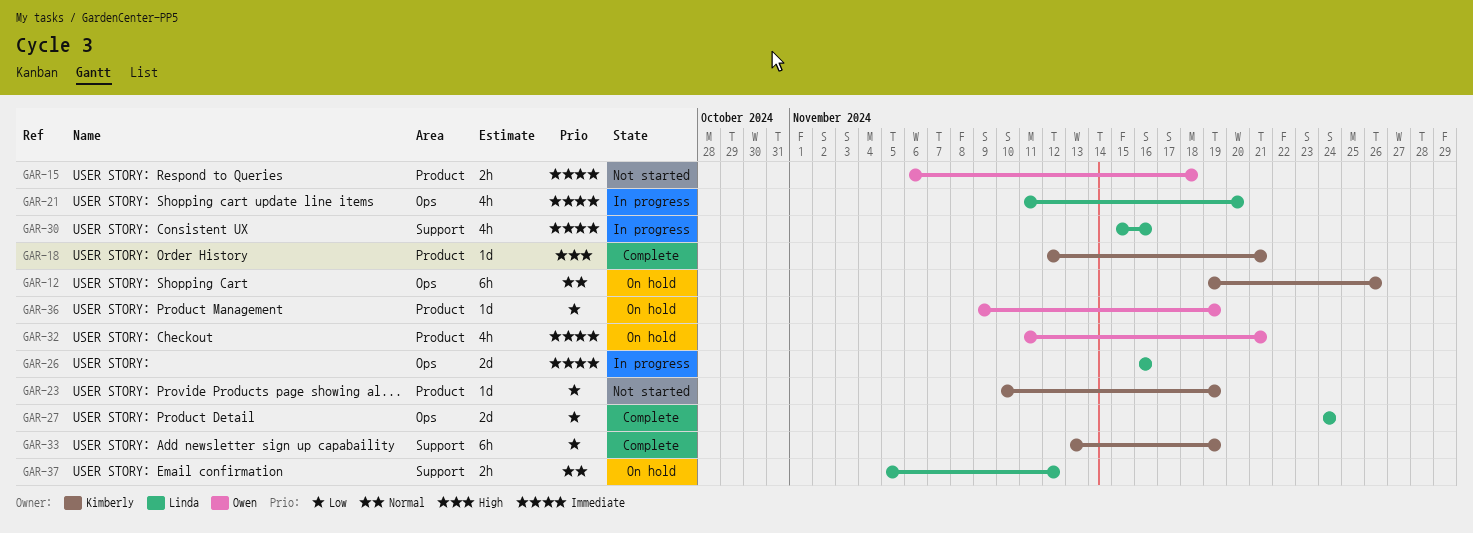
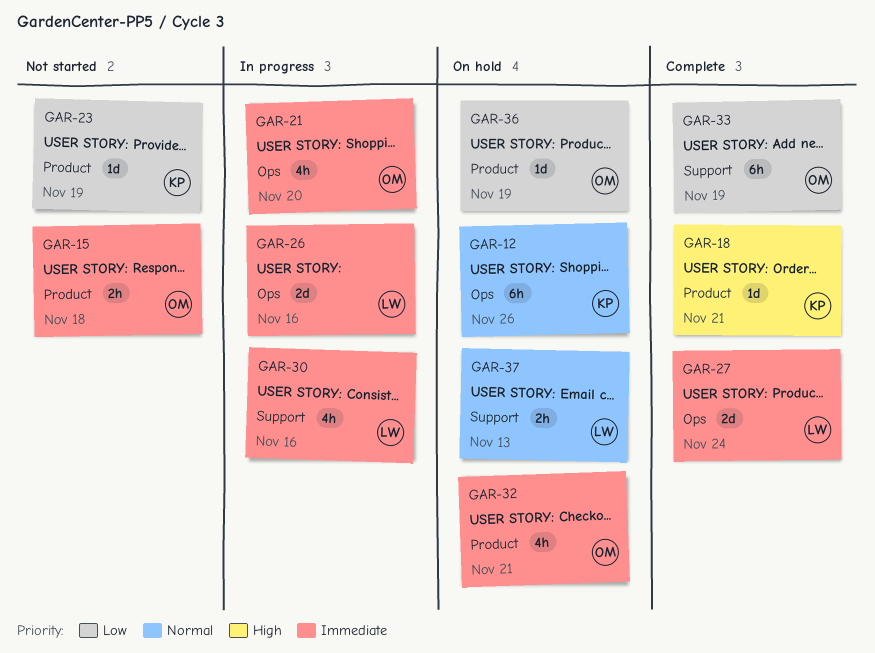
GAR-21, owner: Linda -> Owen
GAR-27, priority: Low -> Immediate
GAR-33, owner: Kimberly -> Owen
GAR-37, due: Nov 12 -> Nov 13

